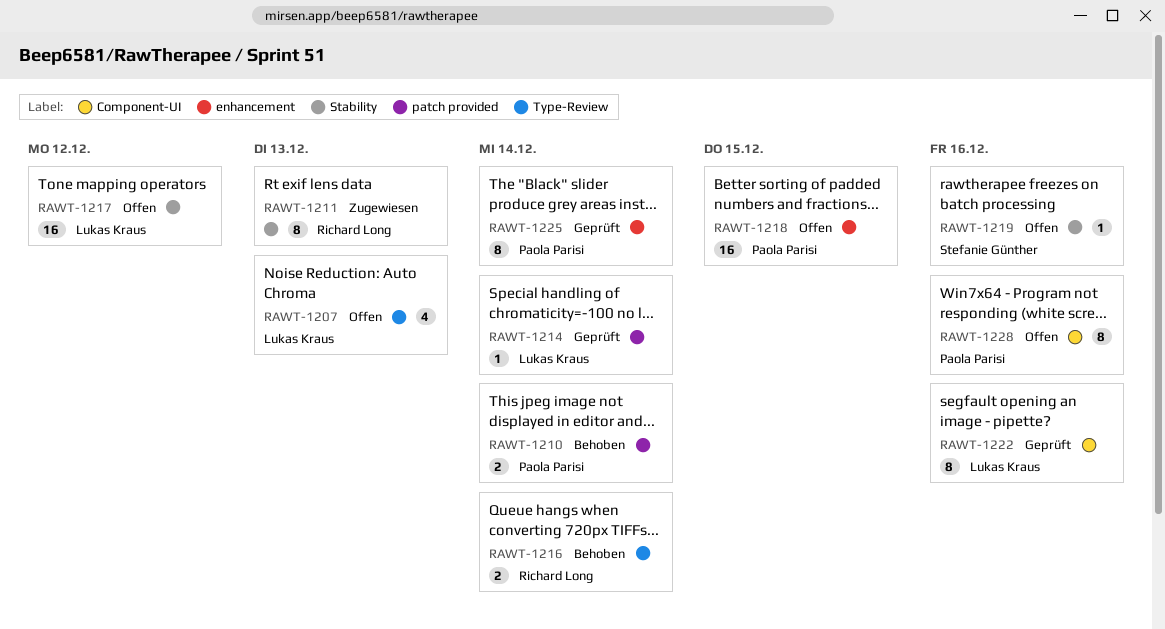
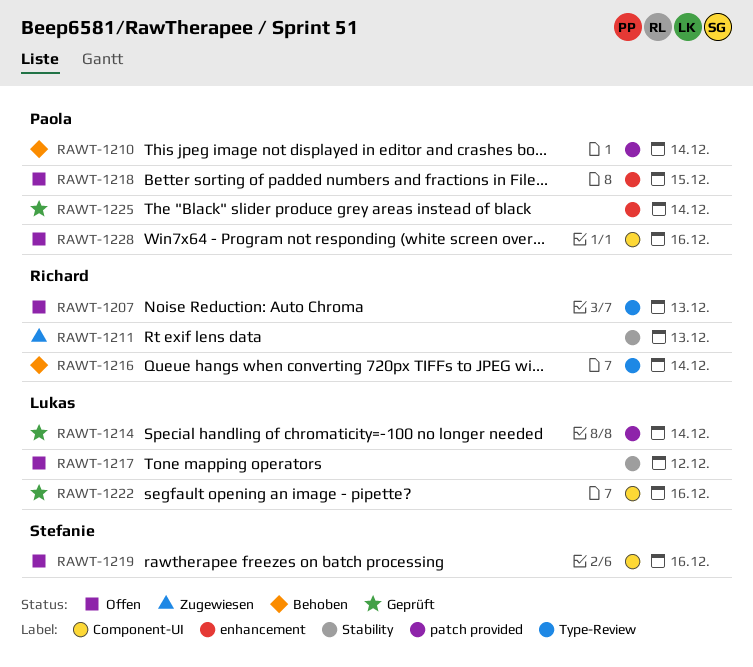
RAWT-1207, owner: Lukas Kraus -> Richard Long
RAWT-1219, label: Stability -> Component-UI

